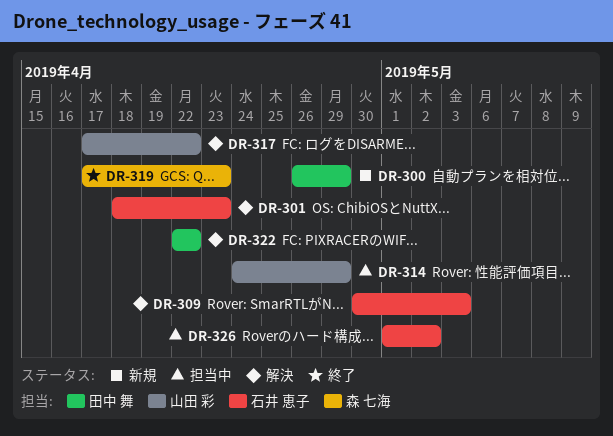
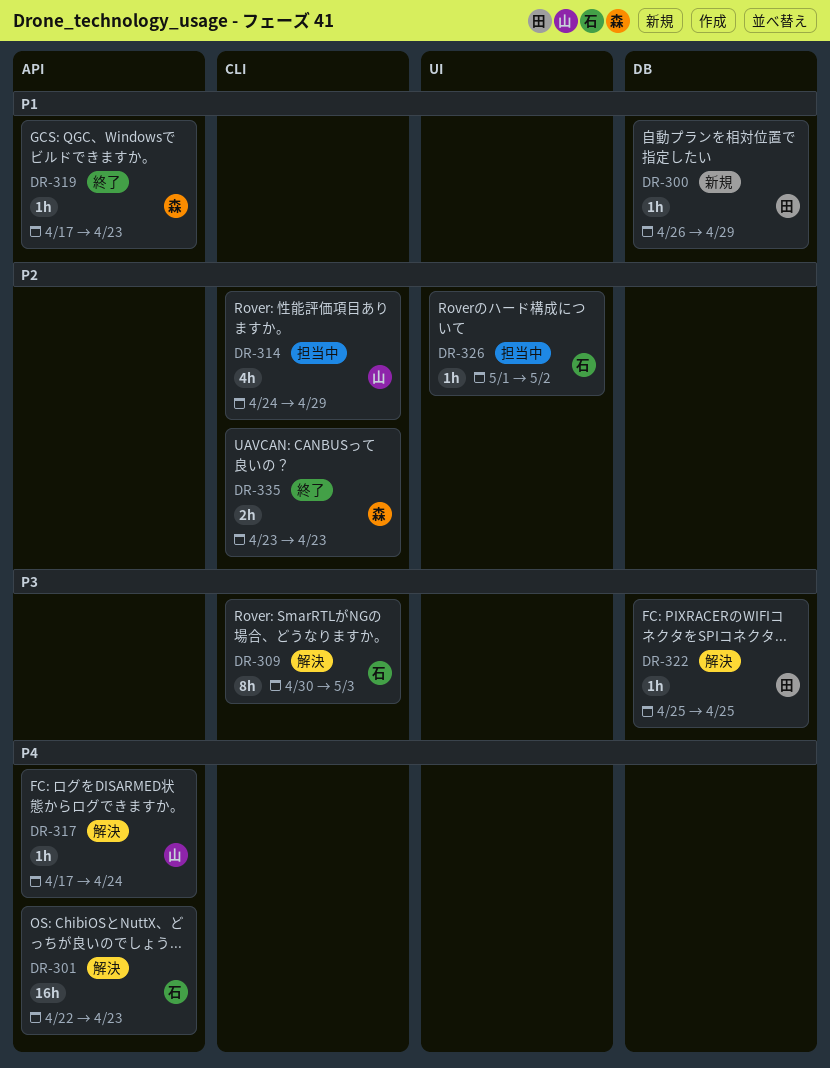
DR-301, start: Apr 18 -> Apr 22
DR-317, due: Apr 22 -> Apr 24
DR-322, start: Apr 22 -> Apr 25
DR-322, due: Apr 22 -> Apr 25
DR-335: none -> present

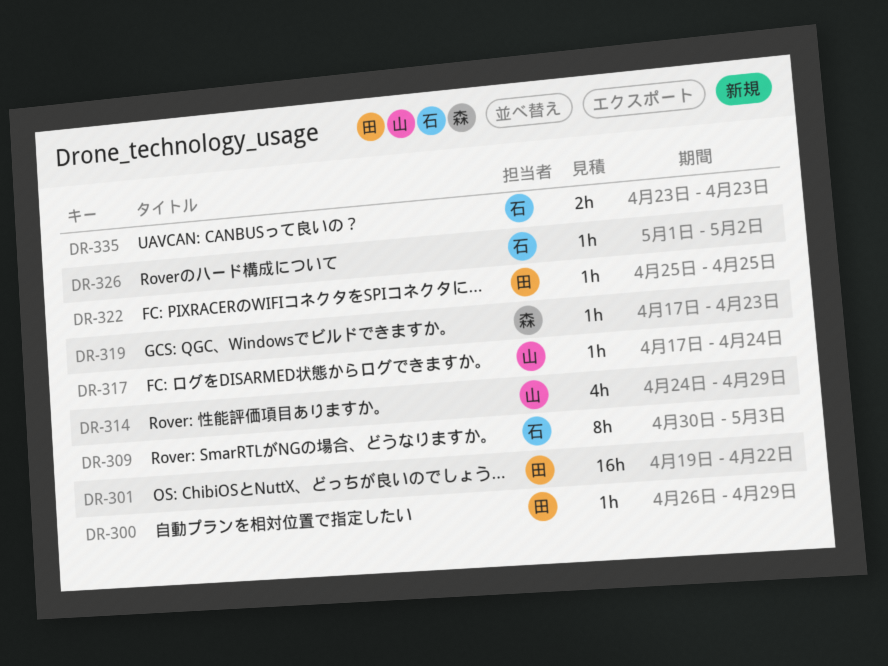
DR-301, owner: 石 -> 田
DR-301, start: Apr 22 -> Apr 19
DR-301, due: Apr 23 -> Apr 22
DR-335, owner: 森 -> 石

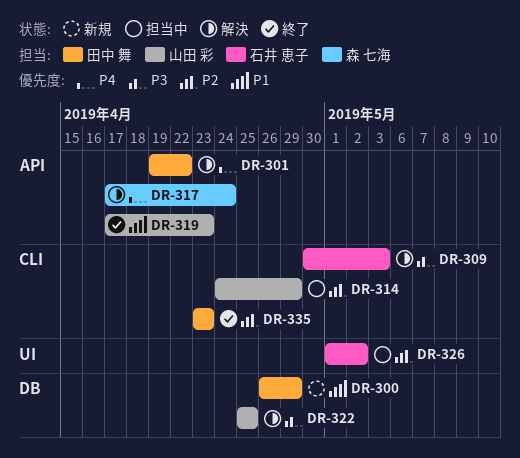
DR-317, owner: 山田 彩 -> 森 七海
DR-319, owner: 森 七海 -> 山田 彩
DR-322, owner: 田中 舞 -> 山田 彩
DR-335, owner: 石井 恵子 -> 田中 舞

